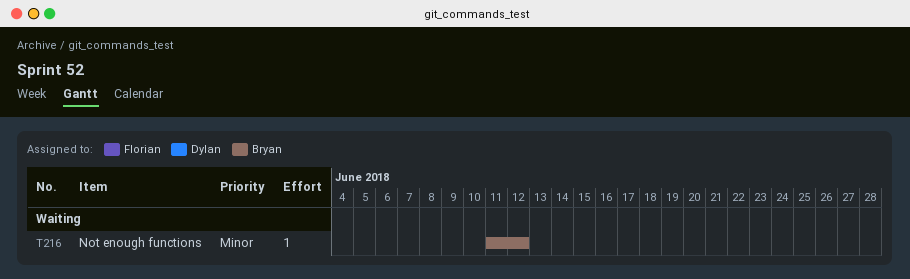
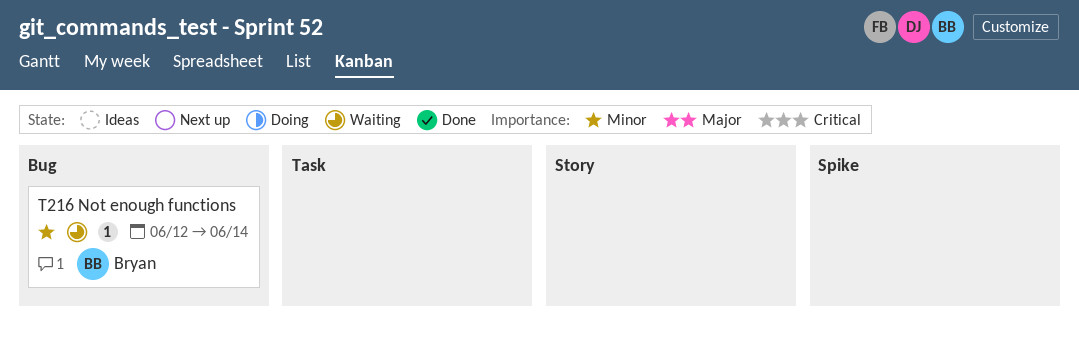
T216, start: Jun 11 -> Jun 12
T216, due: Jun 12 -> Jun 14

